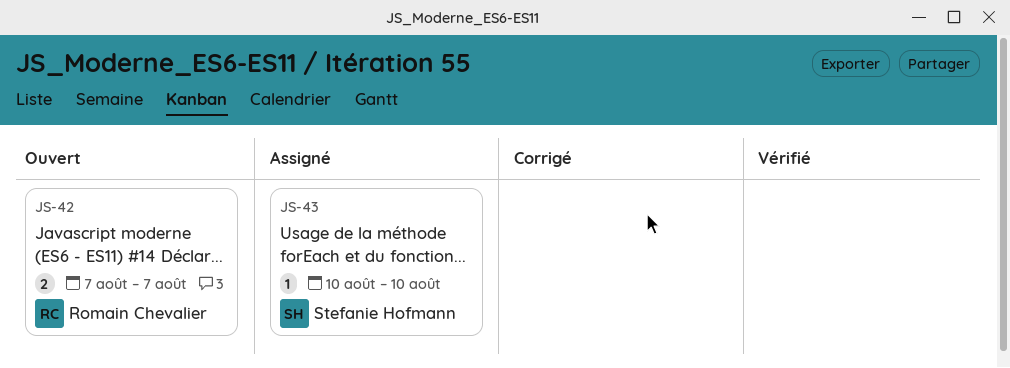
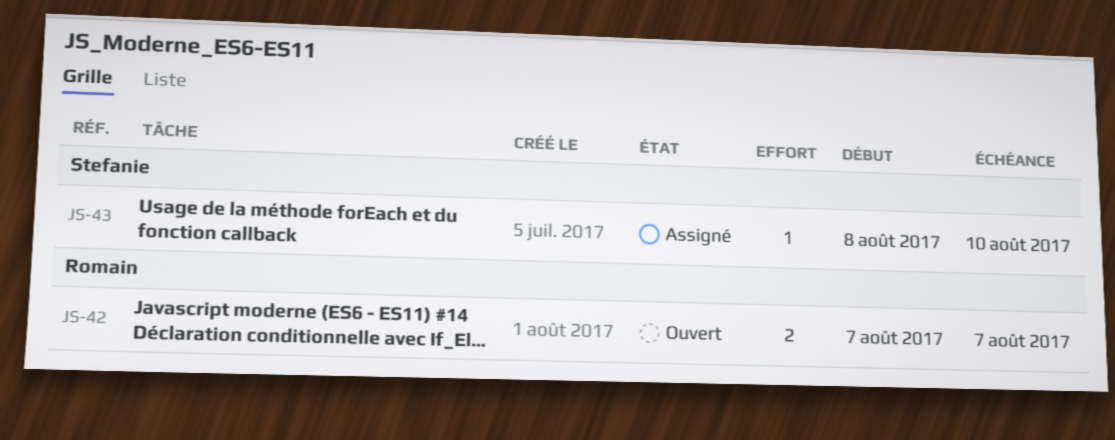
JS-43, start: Aug 10 -> Aug 8

